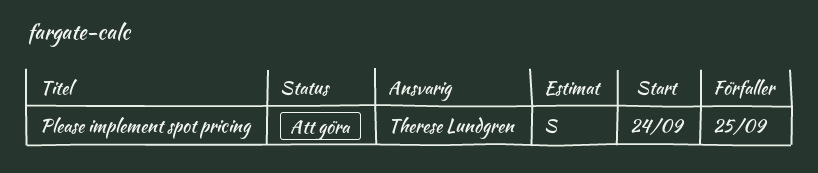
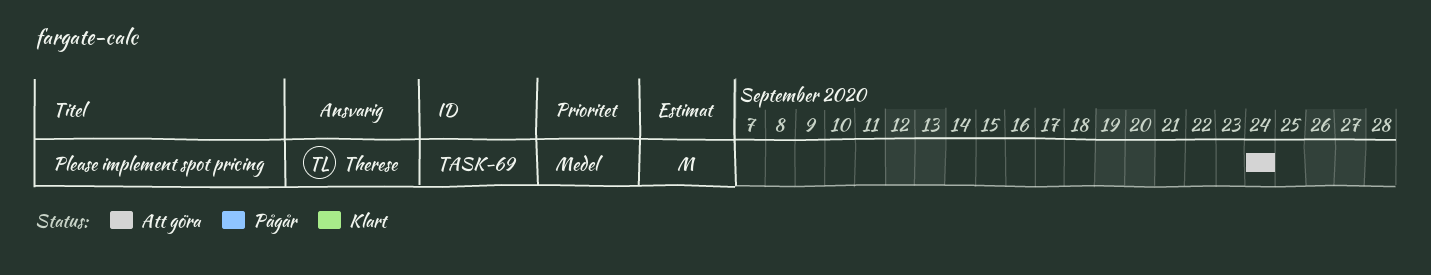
Please implement spot pricing, estimate: S -> M
Please implement spot pricing, due: Sep 25 -> Sep 24

